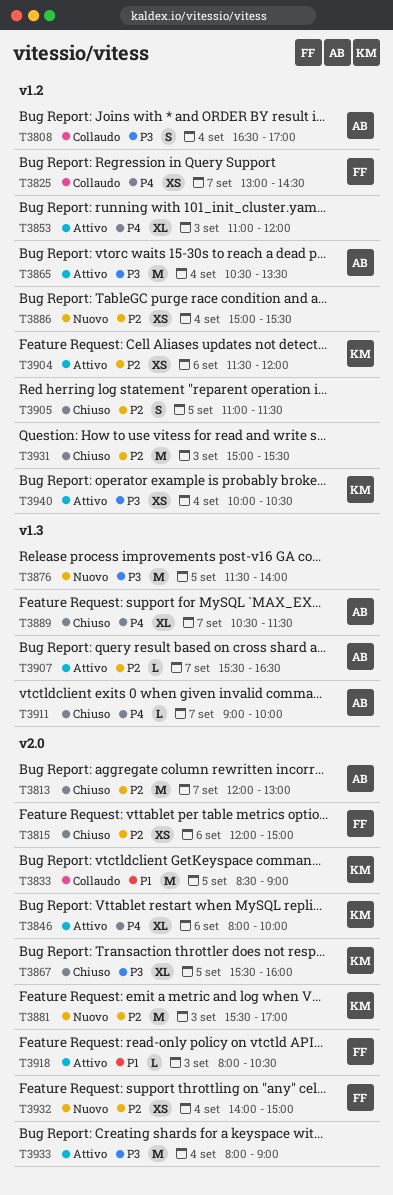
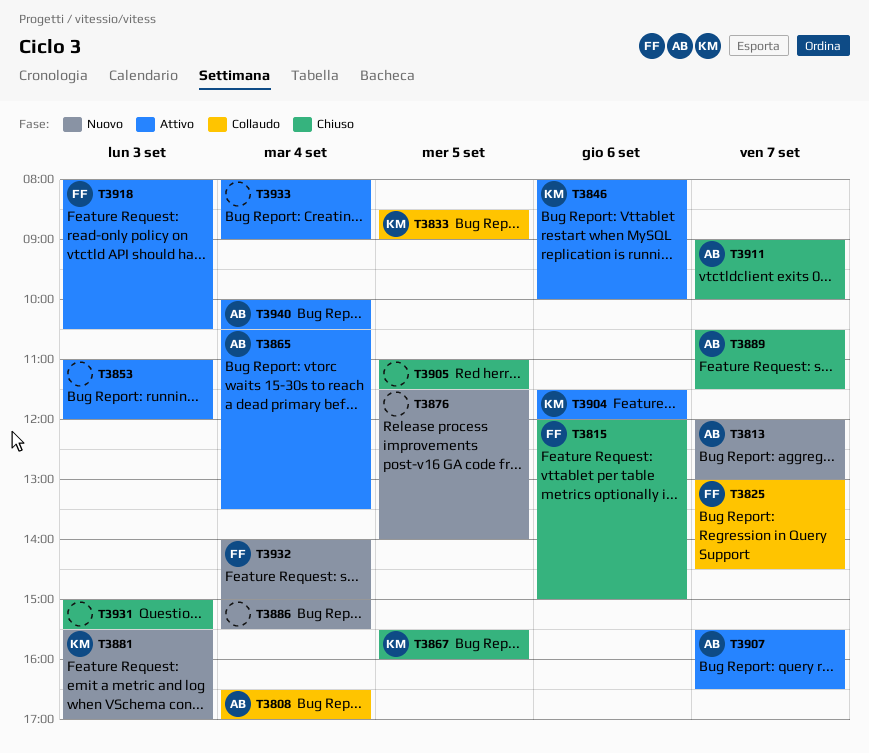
T3813, status: Chiuso -> Nuovo
T3940, owner: KM -> AB

